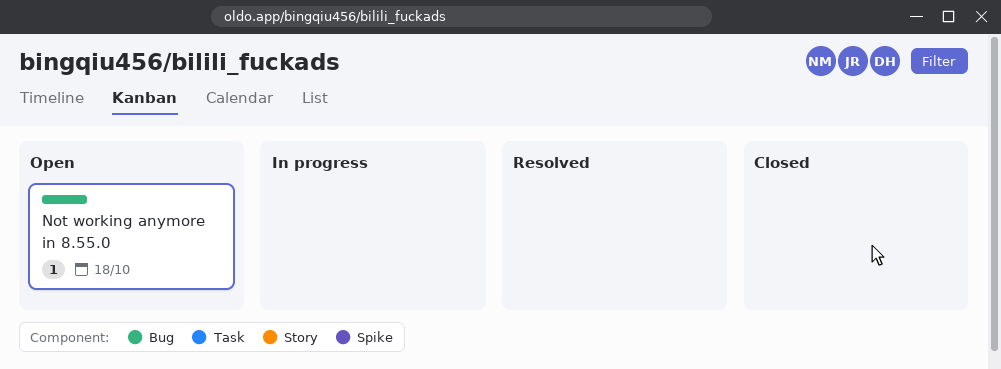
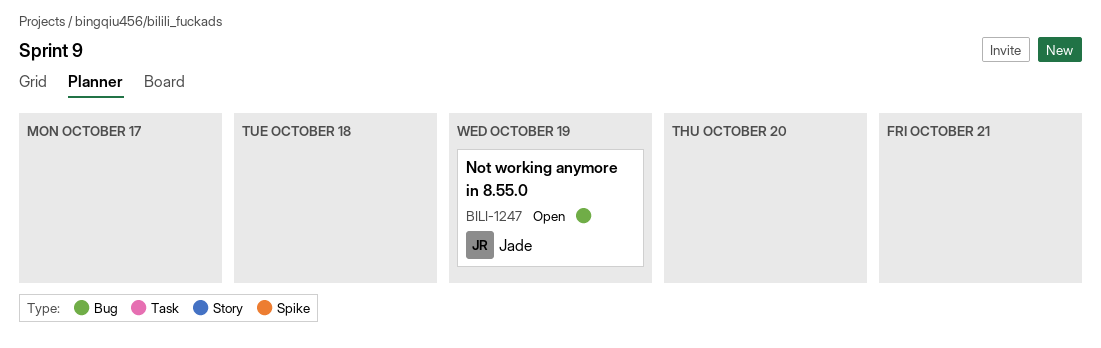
Not working anymore in 8.55.0, due: Oct 18 -> Oct 19

